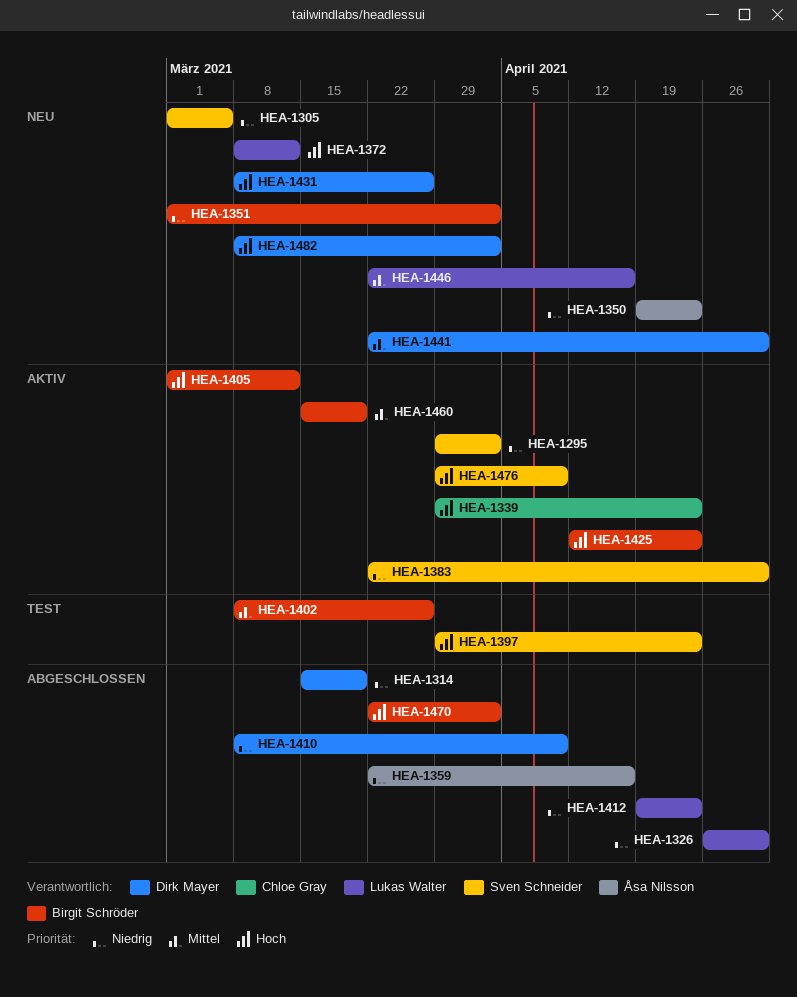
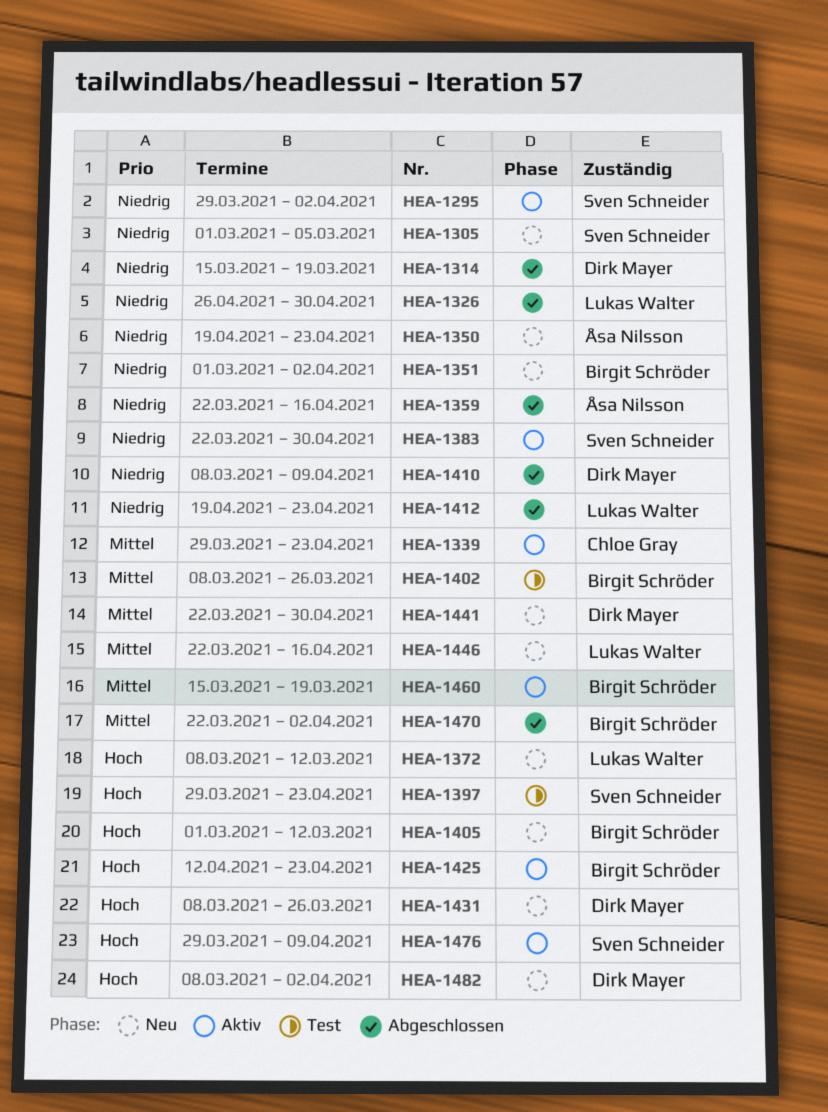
HEA-1339, priority: Hoch -> Mittel
HEA-1405, status: Aktiv -> Neu
HEA-1470, priority: Hoch -> Mittel

